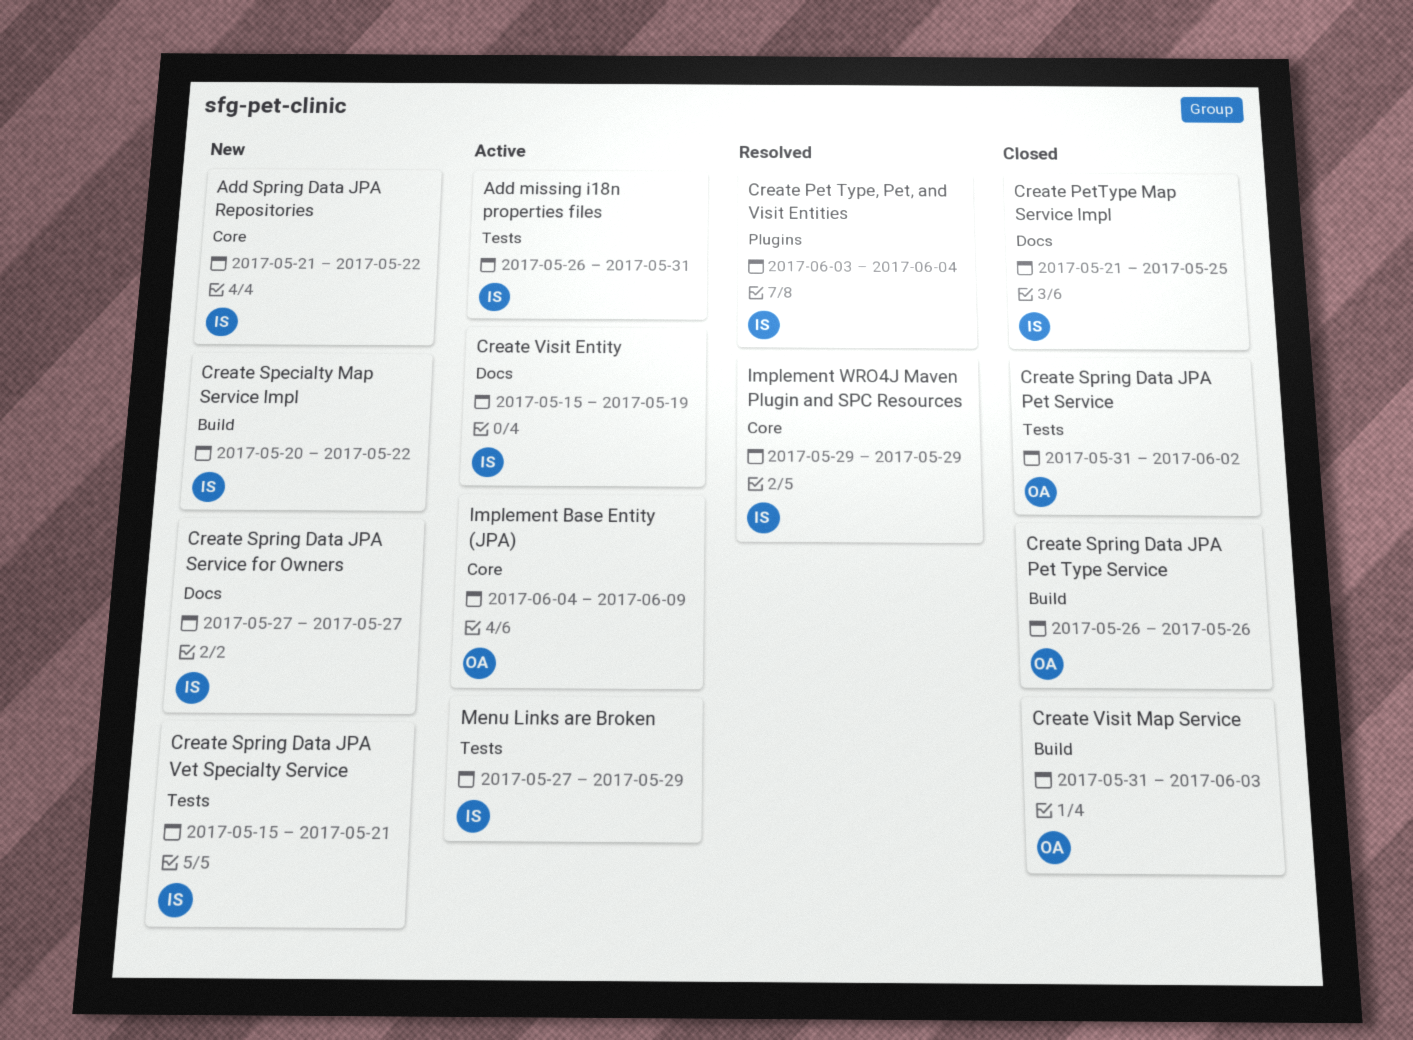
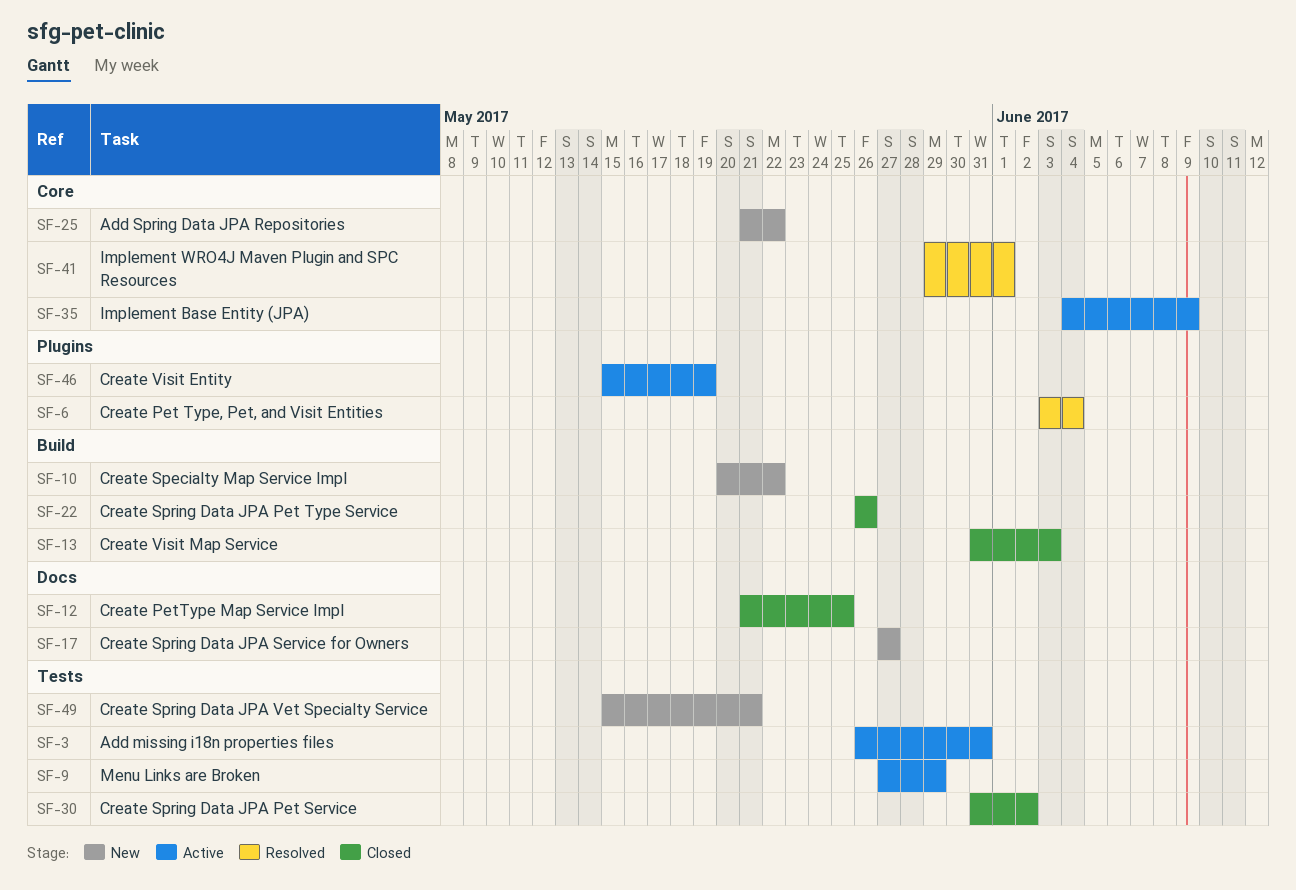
Create Visit Entity, label: Docs -> Plugins
Implement WRO4J Maven Plugin and SPC Resources, due: May 29 -> Jun 1

